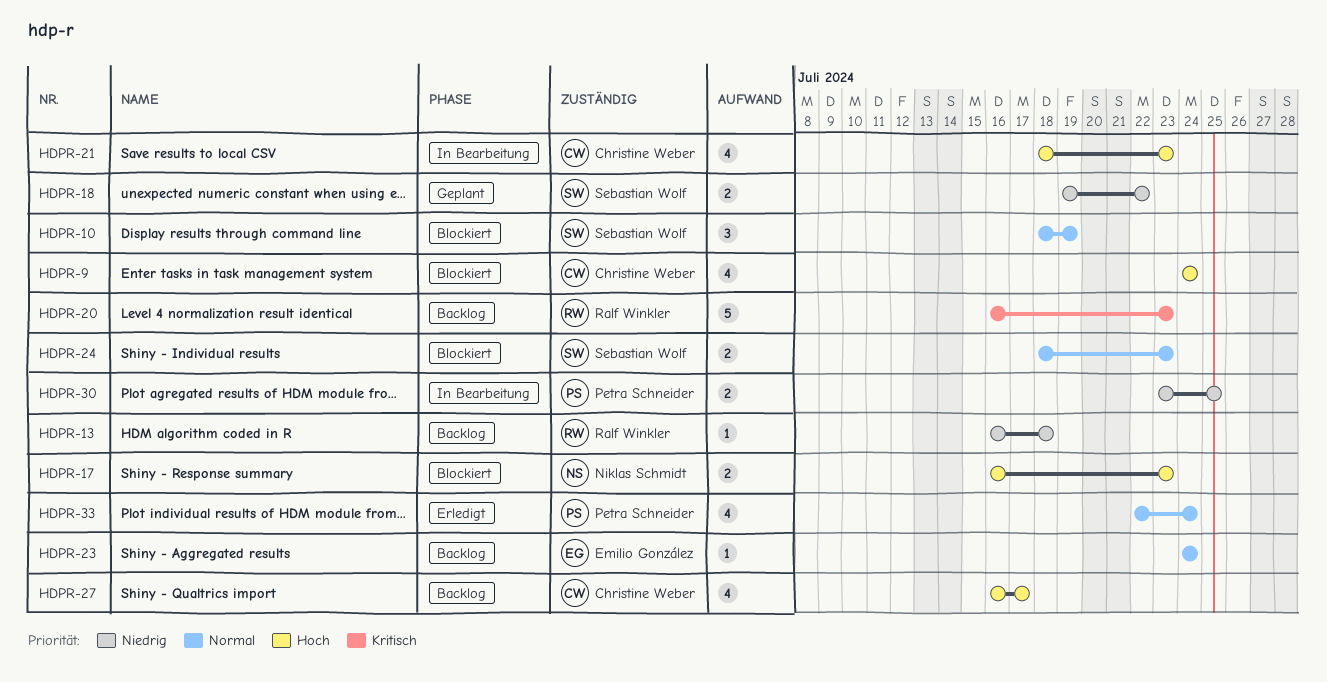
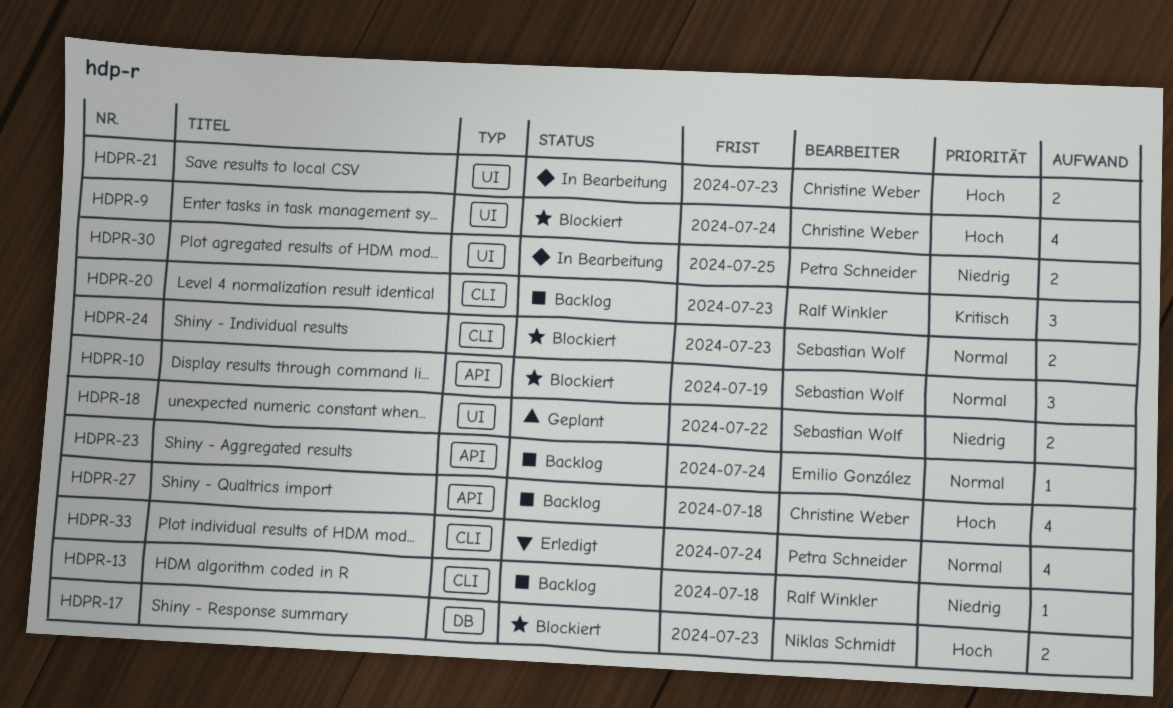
HDPR-20, estimate: 5 -> 3
HDPR-21, estimate: 4 -> 2
HDPR-27, due: Jul 17 -> Jul 18

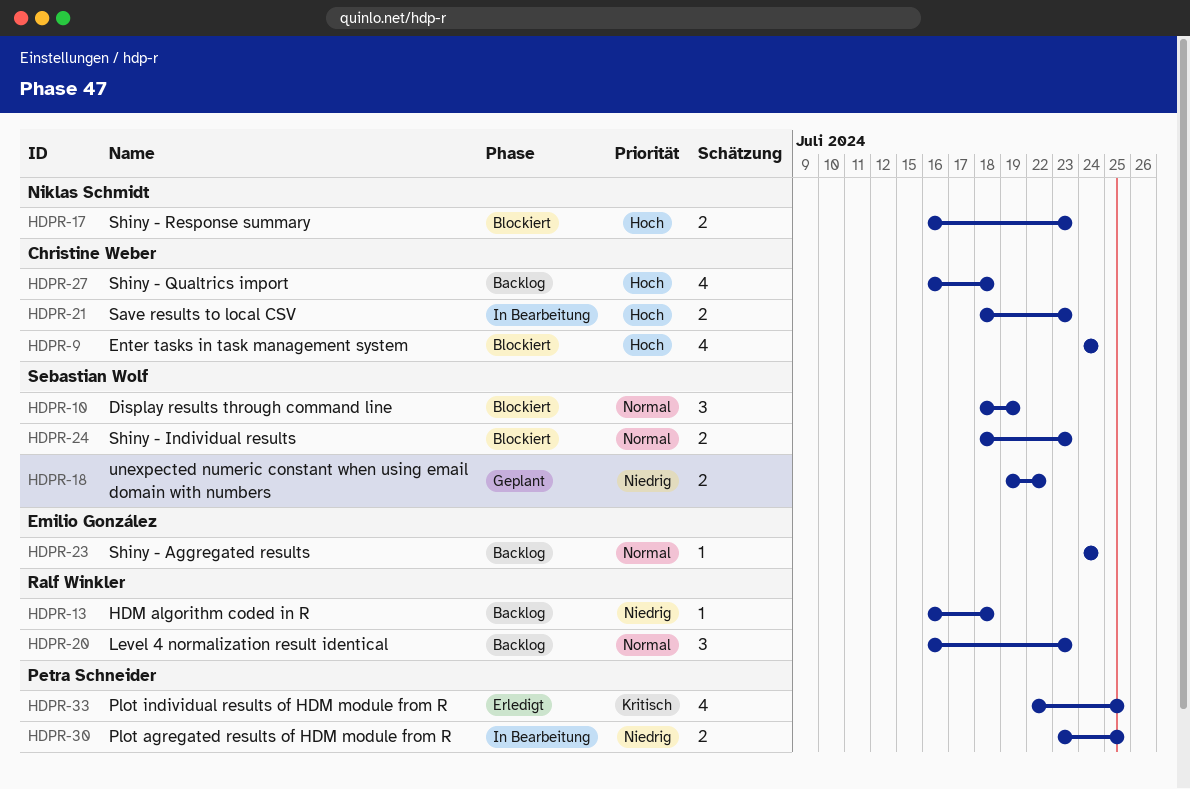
HDPR-20, priority: Kritisch -> Normal
HDPR-33, priority: Normal -> Kritisch
HDPR-33, due: Jul 24 -> Jul 25

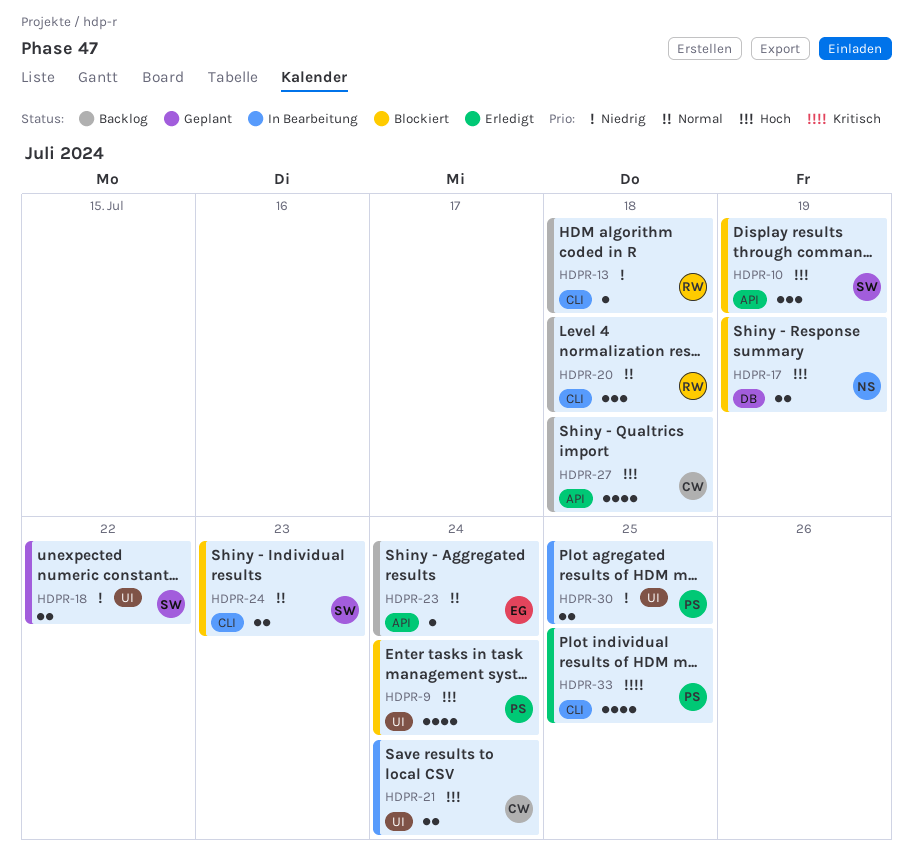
HDPR-9, owner: Christine Weber -> Petra Schneider
HDPR-10, priority: Normal -> Hoch
HDPR-17, due: Jul 23 -> Jul 19
HDPR-20, due: Jul 23 -> Jul 18
HDPR-21, due: Jul 23 -> Jul 24

